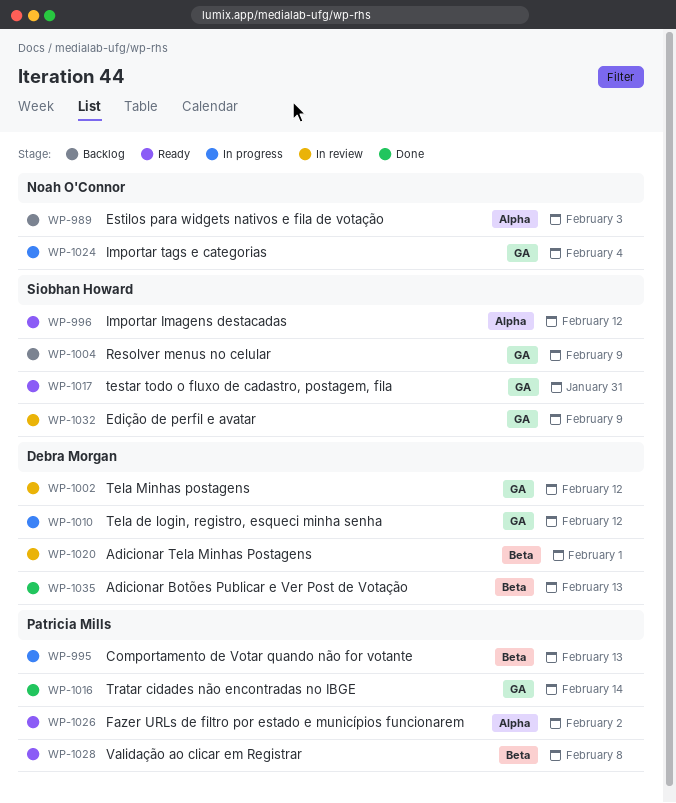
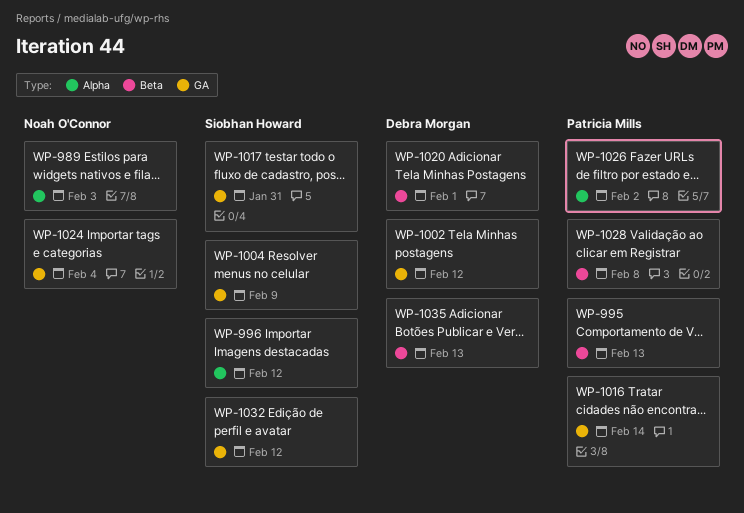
WP-1010: present -> none
WP-1032, due: Feb 9 -> Feb 12

